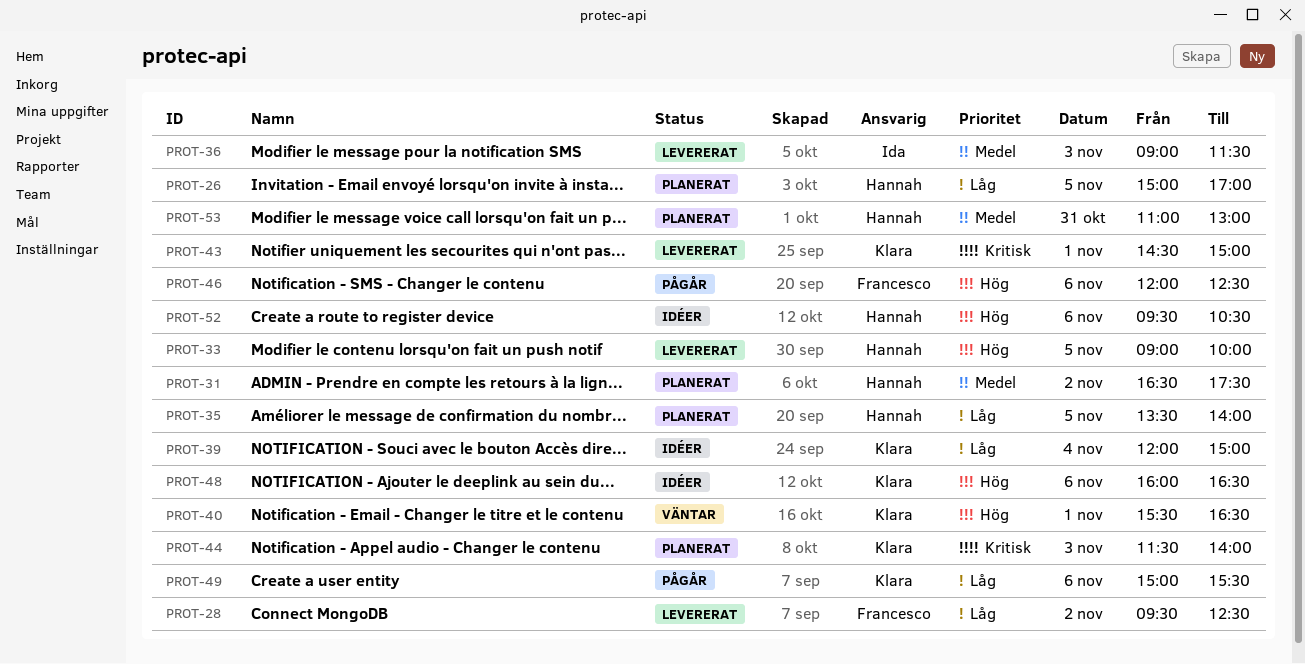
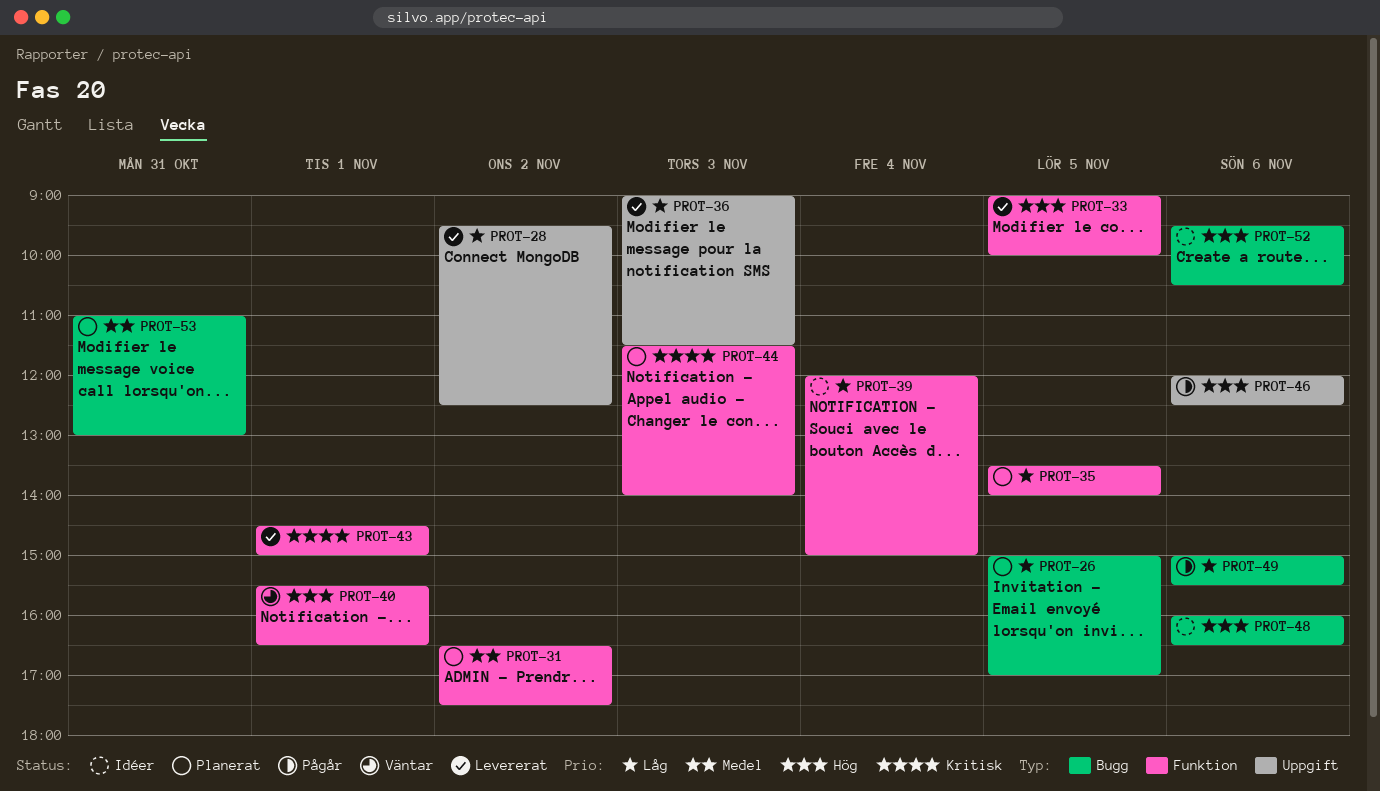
PROT-36, priority: Medel -> Låg

